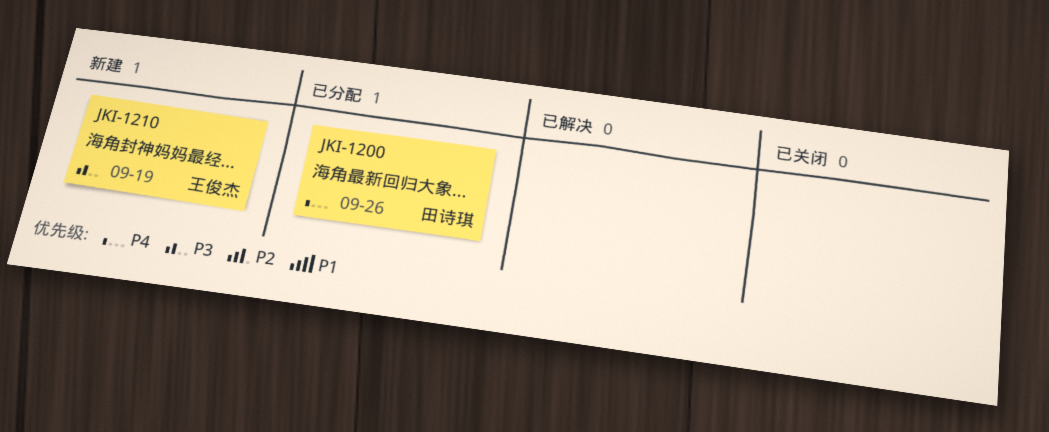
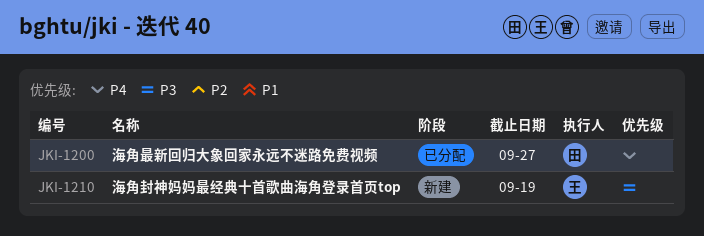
JKI-1200, due: Sep 26 -> Sep 27

